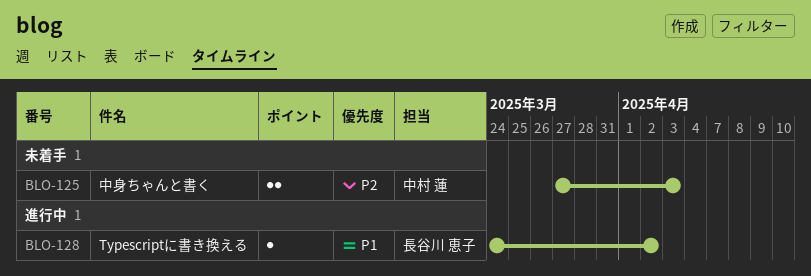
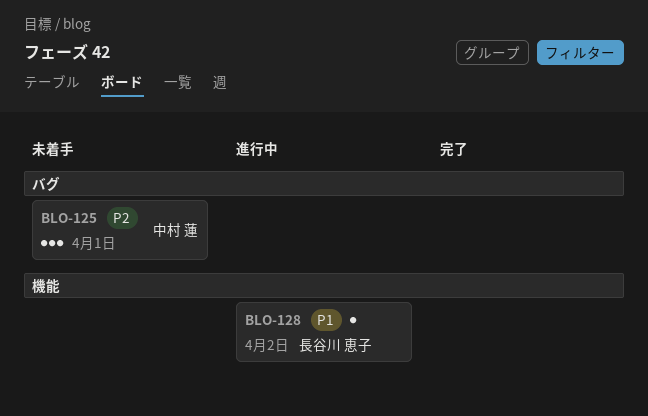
BLO-125, estimate: 2 -> 3
BLO-125, due: Apr 3 -> Apr 1

